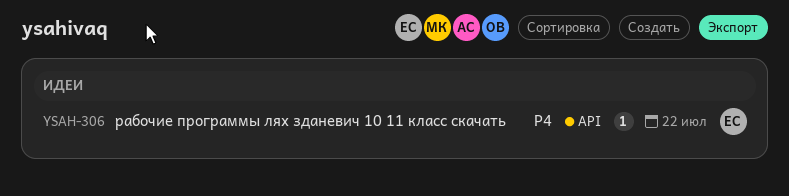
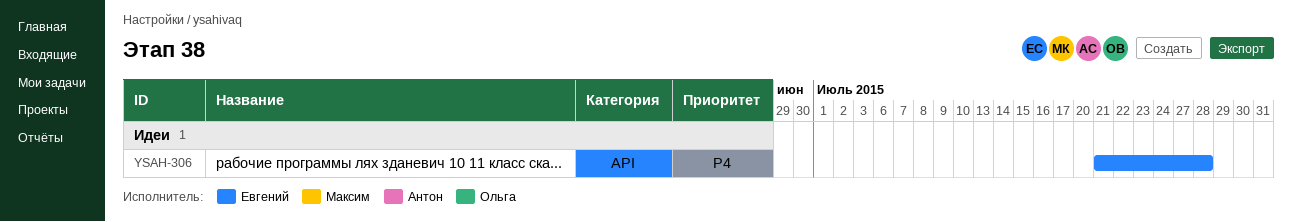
YSAH-306, due: Jul 22 -> Jul 28

